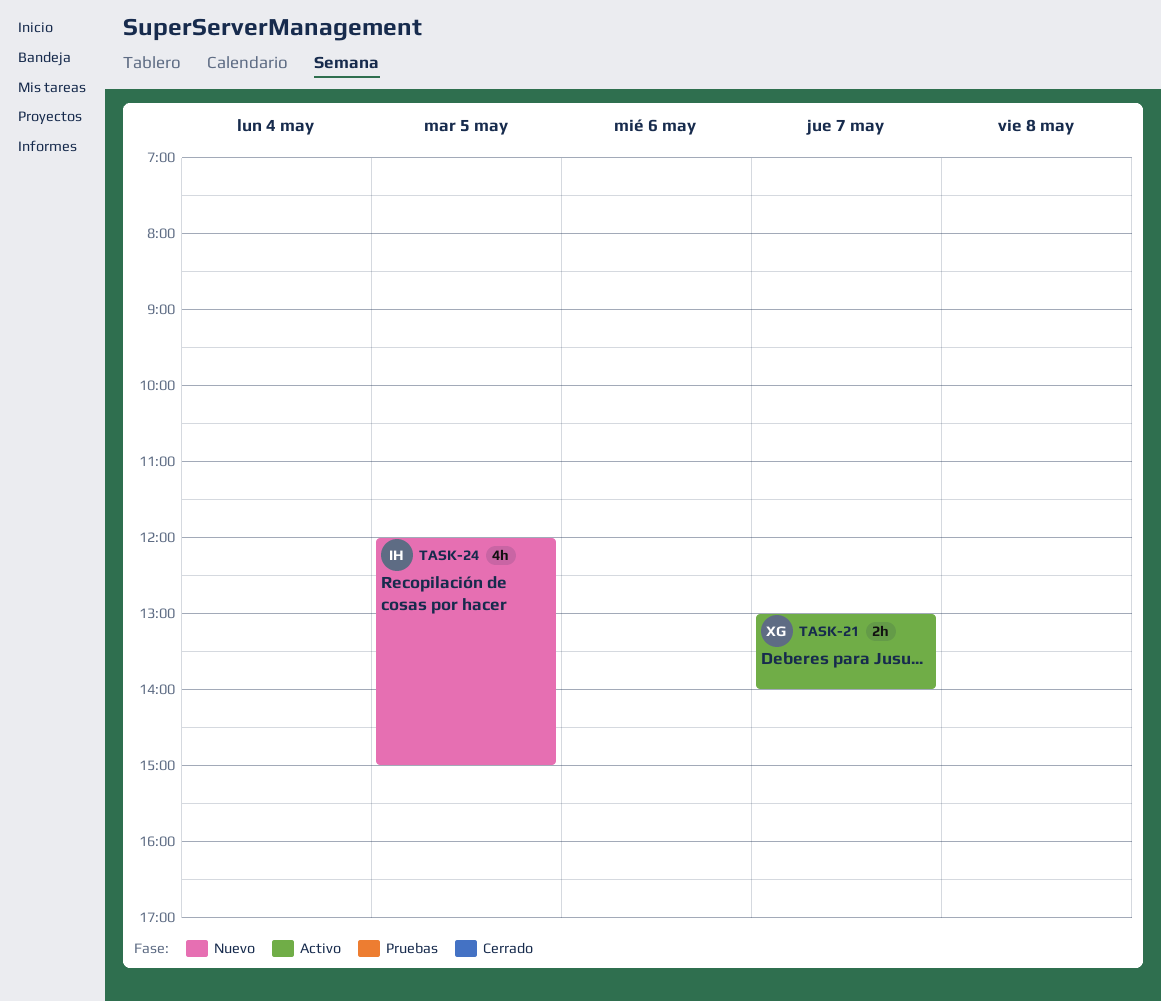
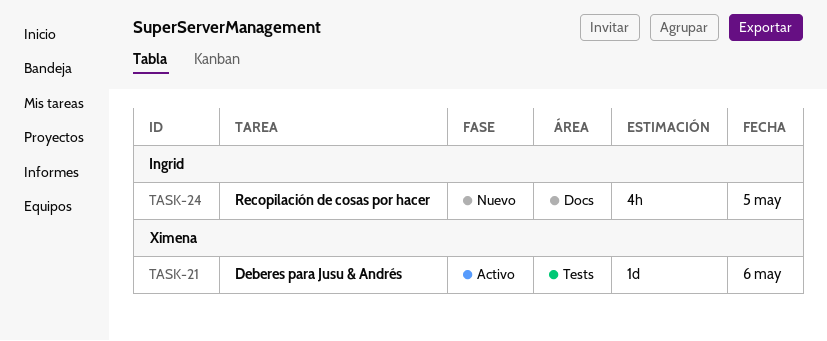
TASK-21, estimate: 2h -> 1d
TASK-21, day: May 7 -> May 6

